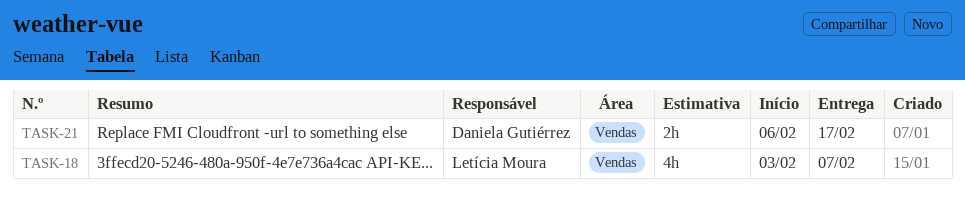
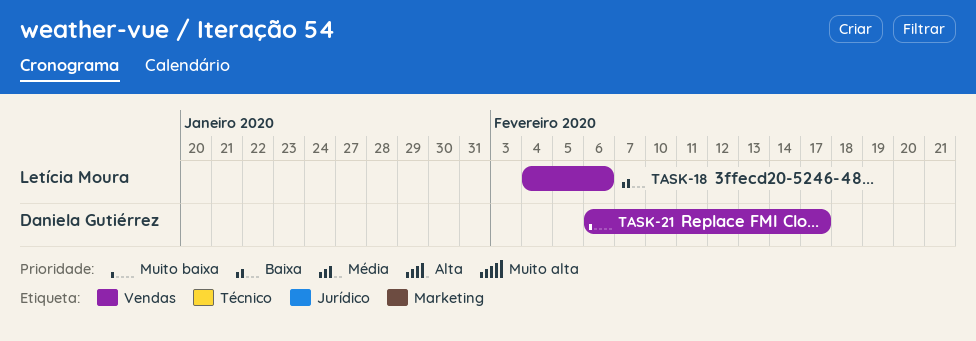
TASK-18, start: Feb 3 -> Feb 4
TASK-18, due: Feb 7 -> Feb 6

